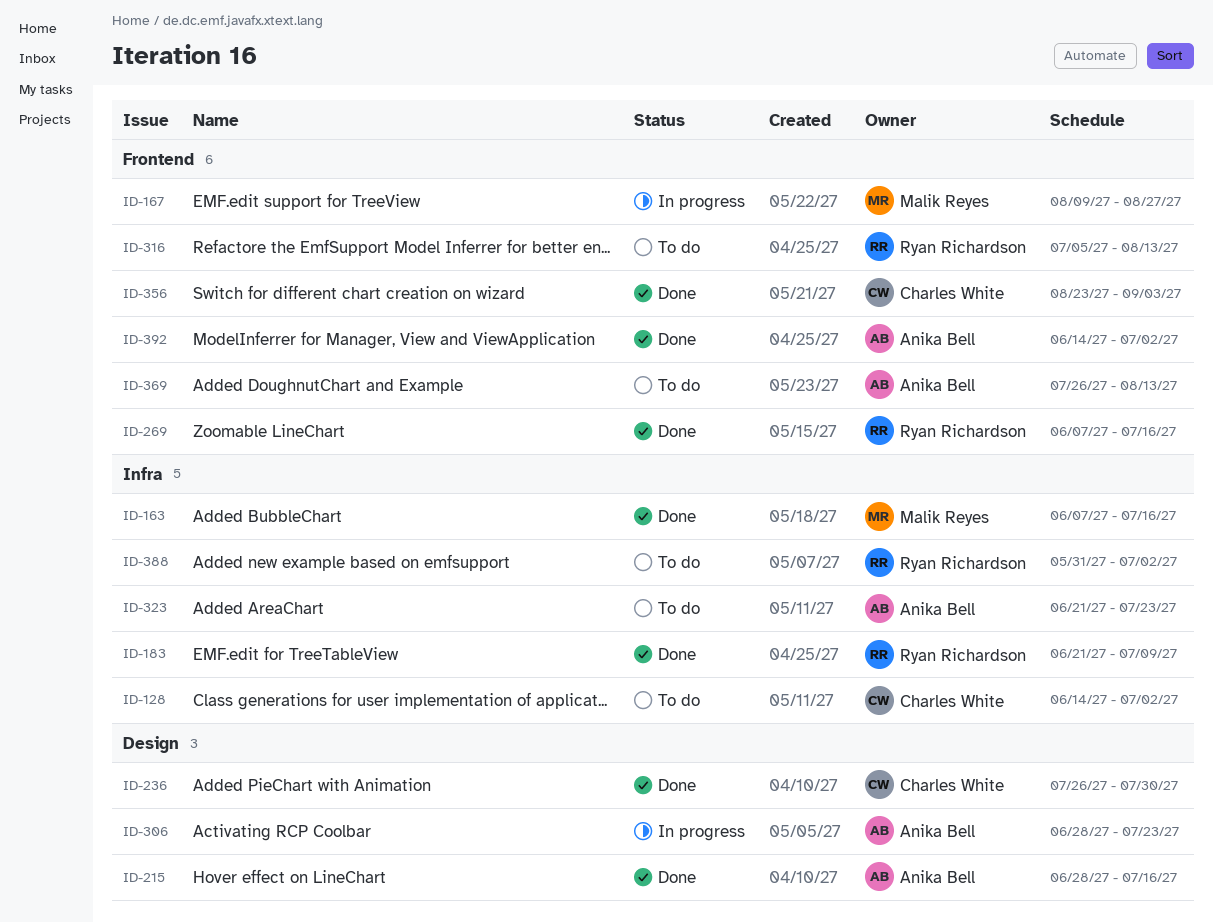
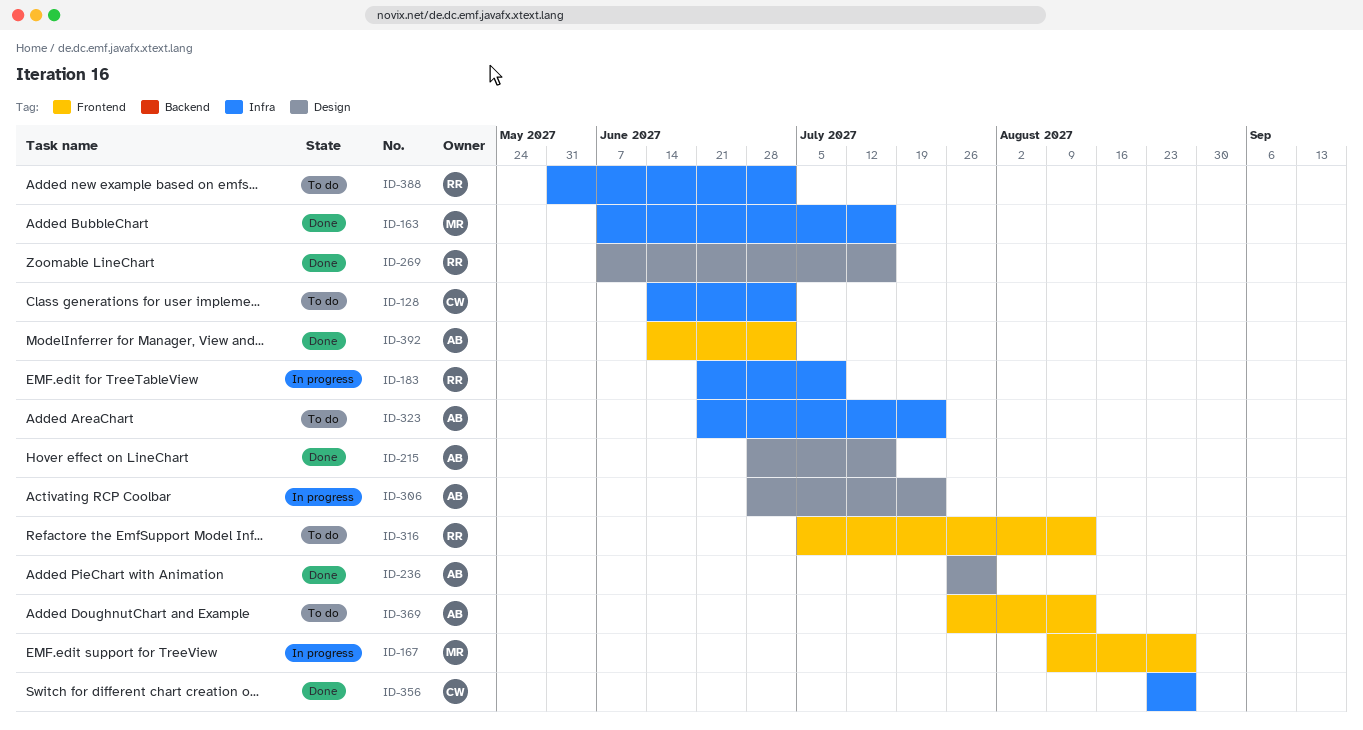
ID-183, status: Done -> In progress
ID-236, owner: Charles White -> Anika Bell
ID-269, label: Frontend -> Design
ID-356, label: Frontend -> Infra
ID-356, due: Sep 3 -> Aug 27

